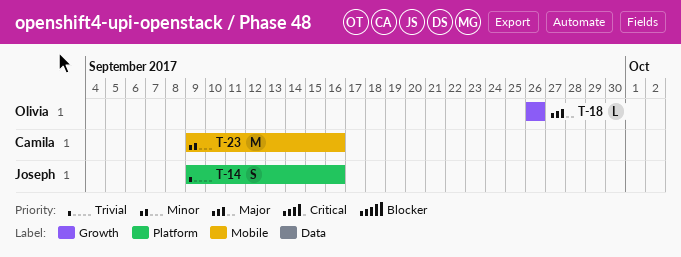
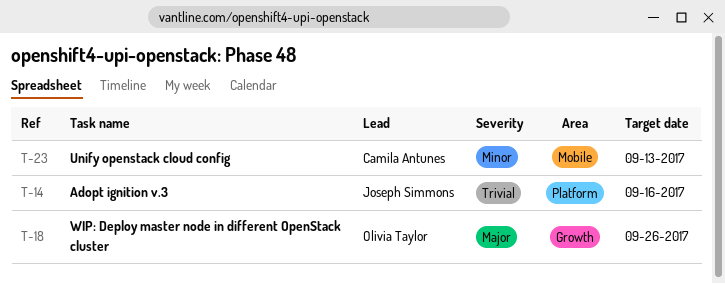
T-23, due: Sep 16 -> Sep 13

